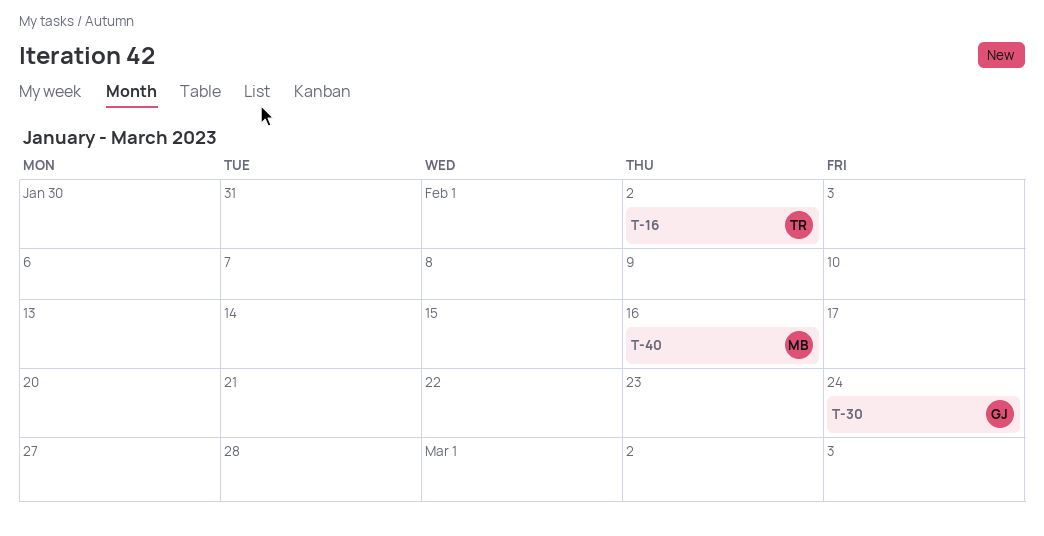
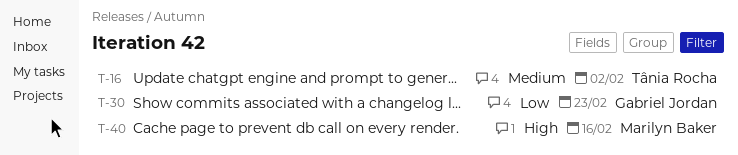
T-30, due: Feb 24 -> Feb 23

